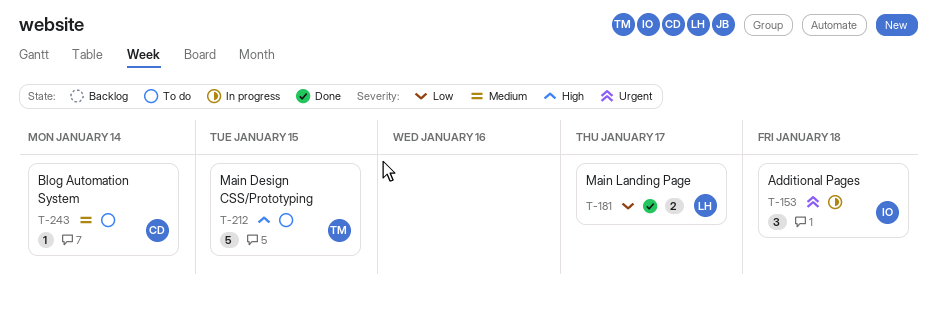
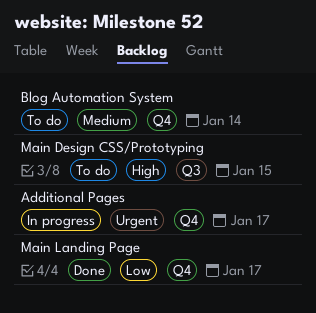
Additional Pages, due: Jan 18 -> Jan 17

